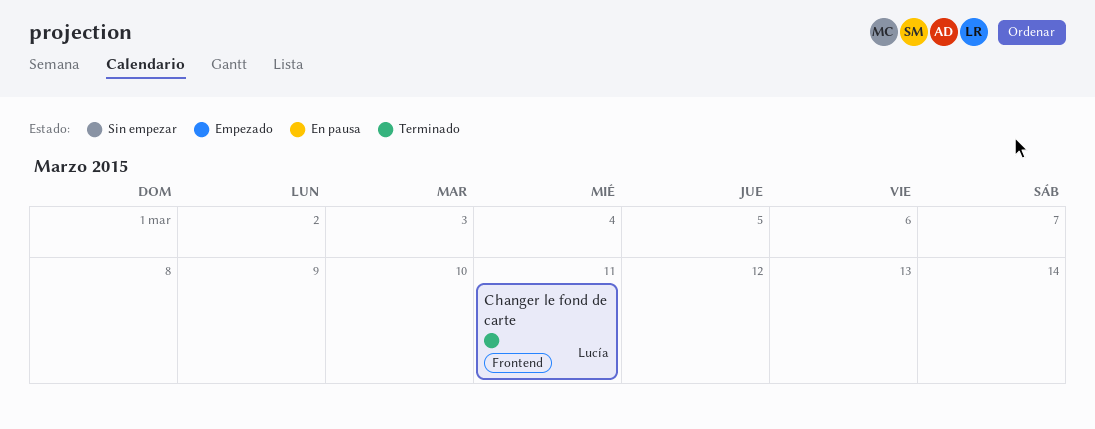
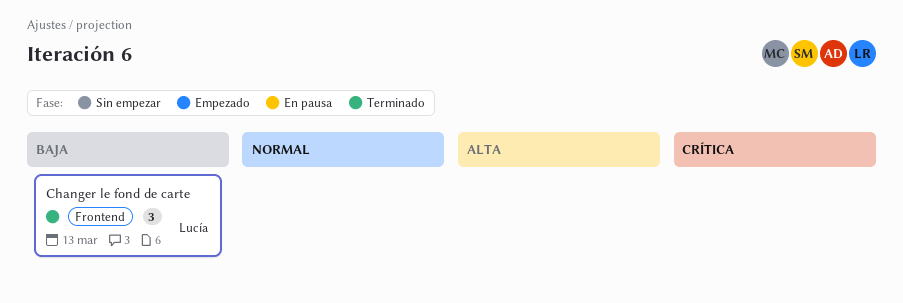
Changer le fond de carte, due: Mar 11 -> Mar 13

